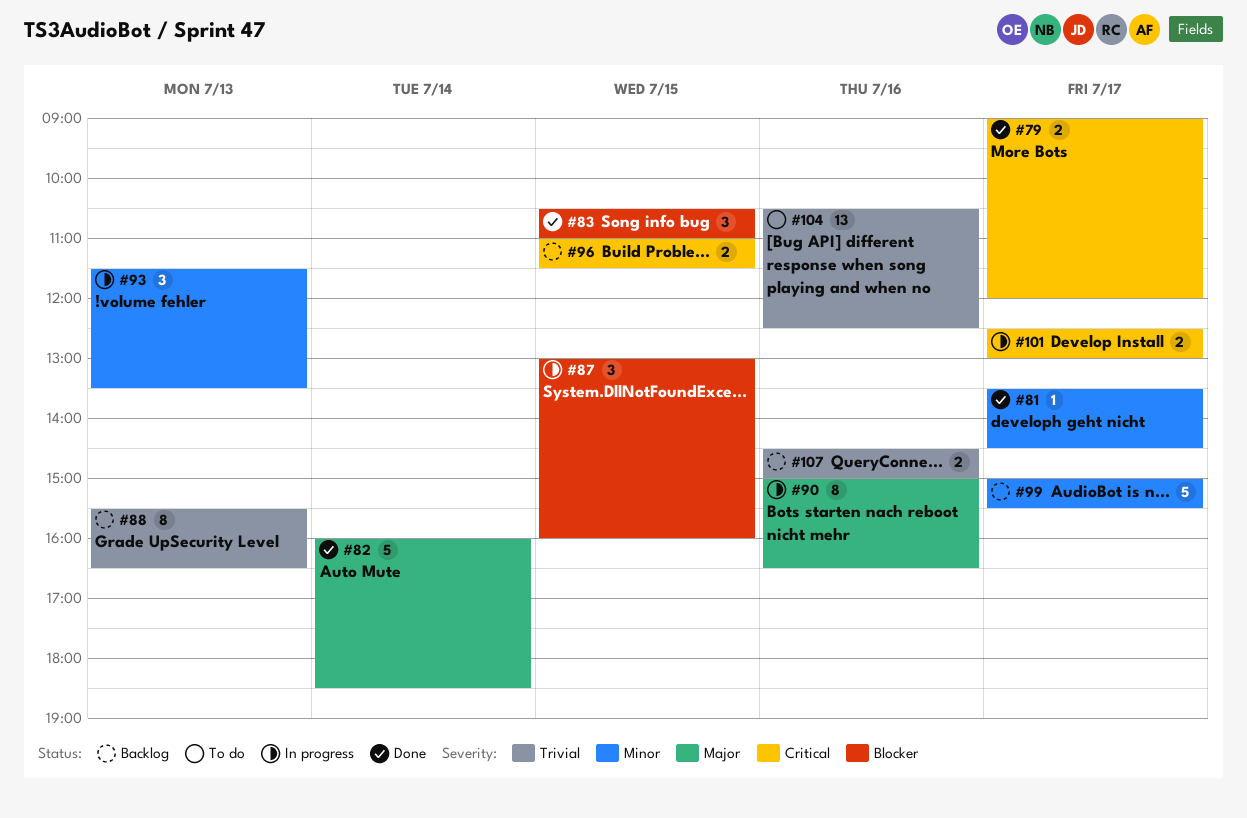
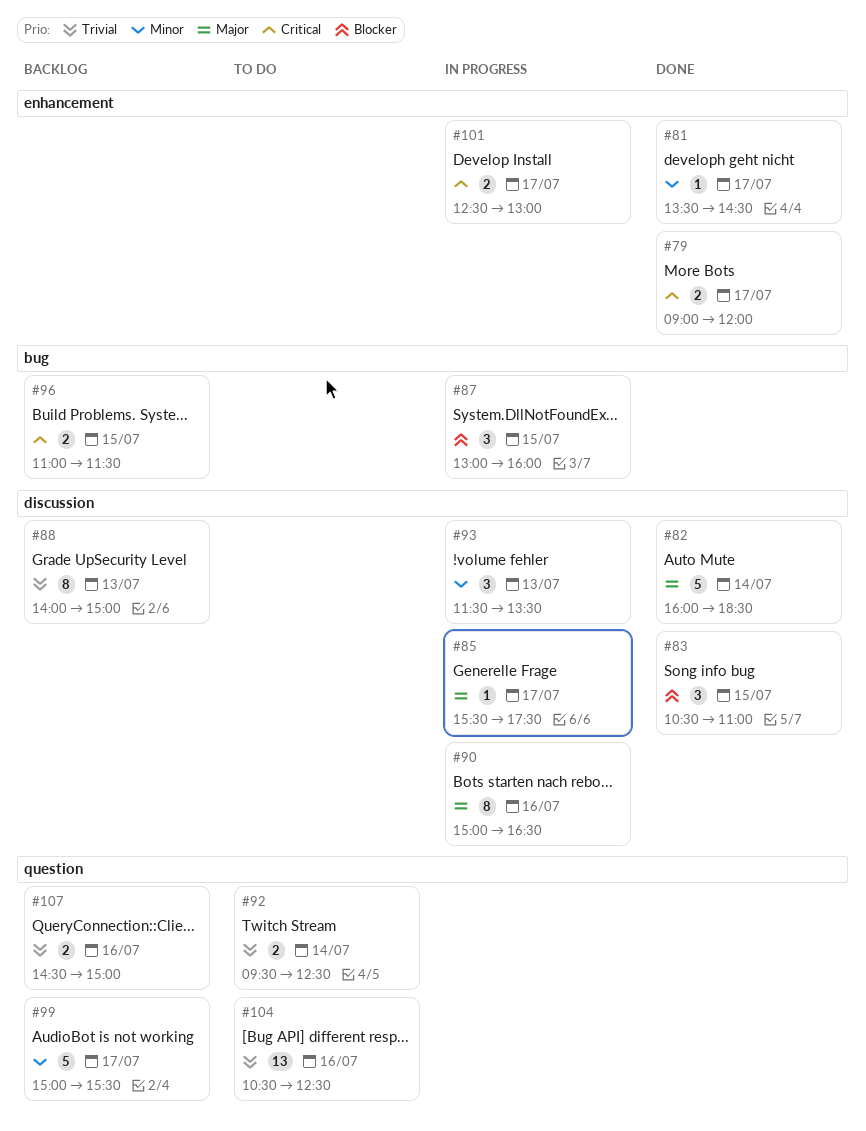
#85: none -> present
#88, begins: 15:30 -> 14:00
#88, ends: 16:30 -> 15:00
#92: none -> present

